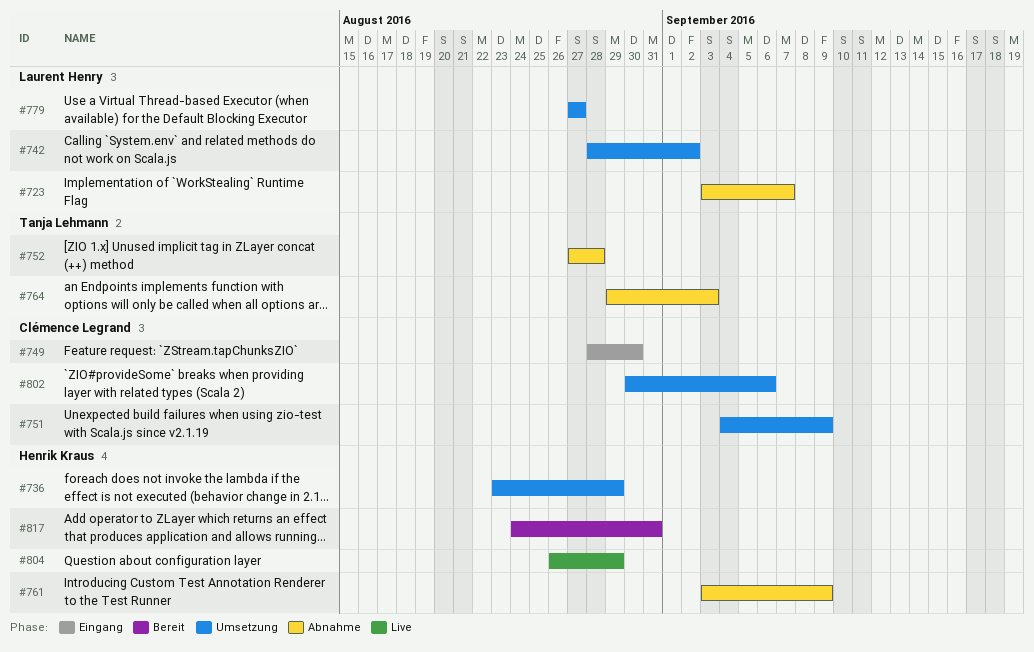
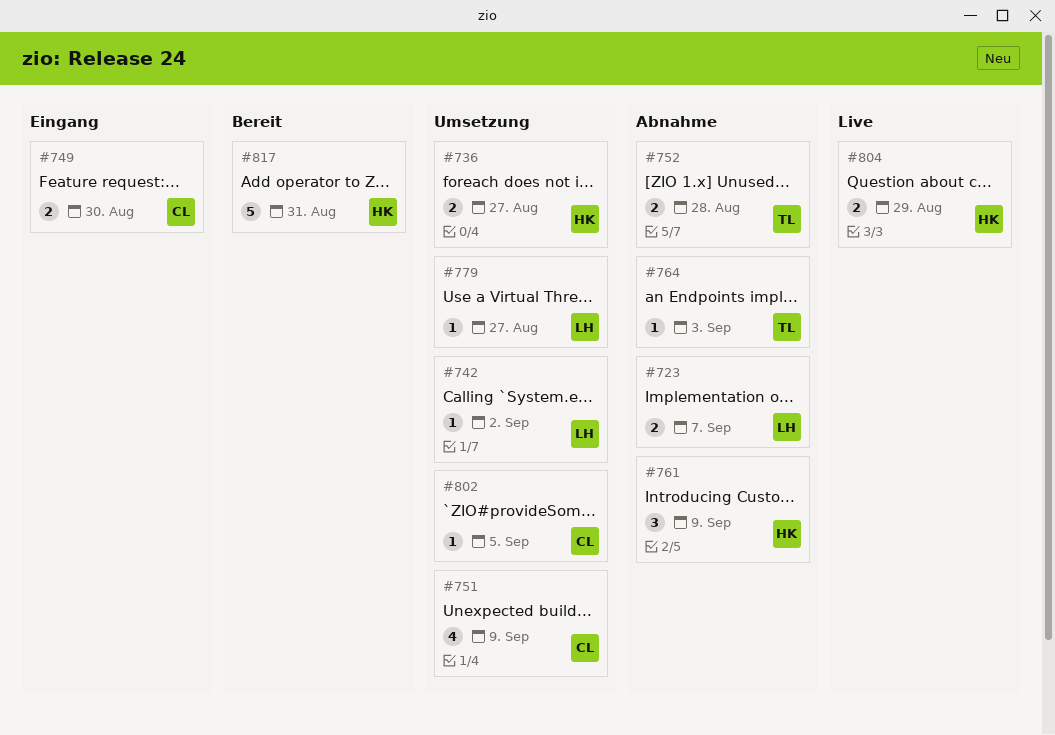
#736, due: Aug 29 -> Aug 27
#802, due: Sep 6 -> Sep 5

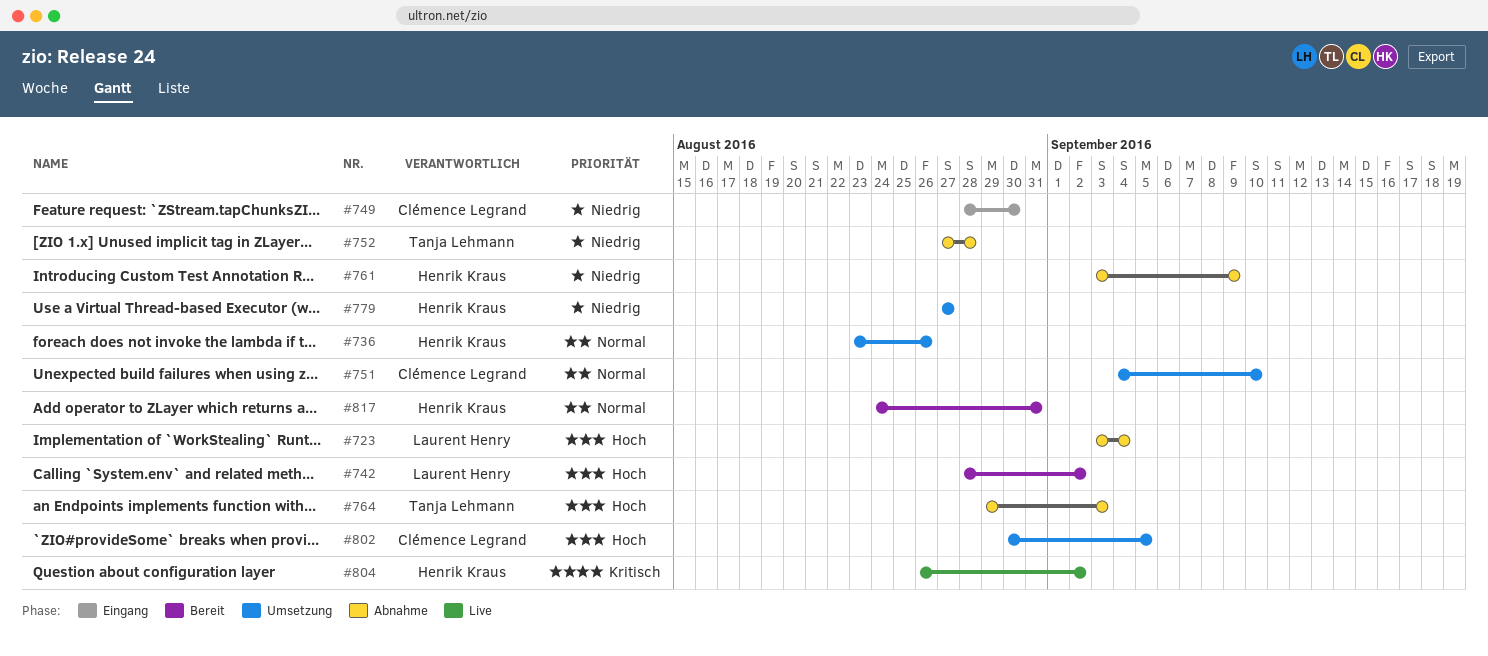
#723, due: Sep 7 -> Sep 4
#736, due: Aug 27 -> Aug 26
#742, status: Umsetzung -> Bereit
#751, due: Sep 9 -> Sep 10
#779, owner: Laurent Henry -> Henrik Kraus
#804, due: Aug 29 -> Sep 2

